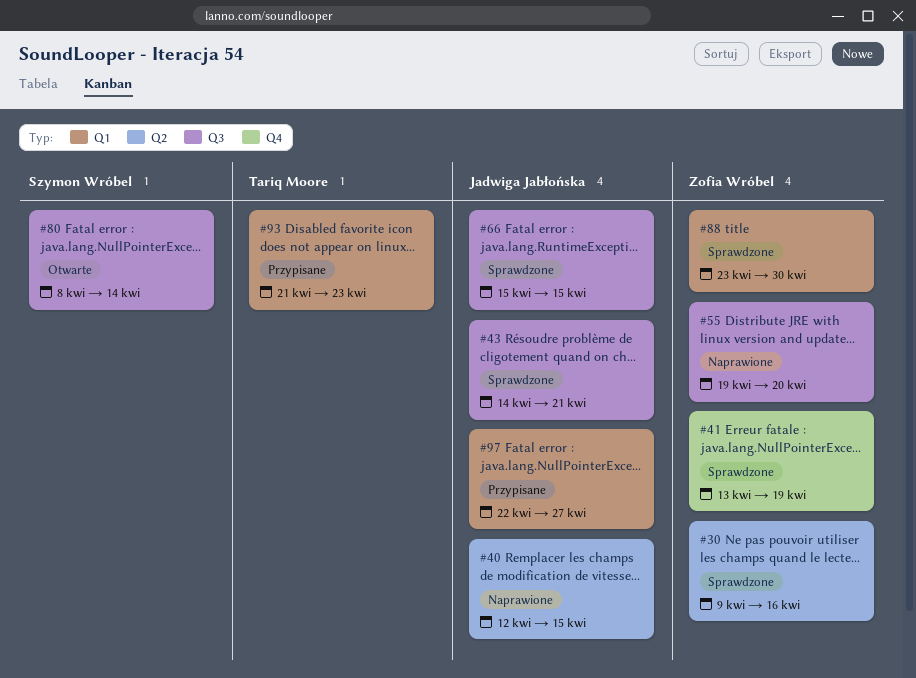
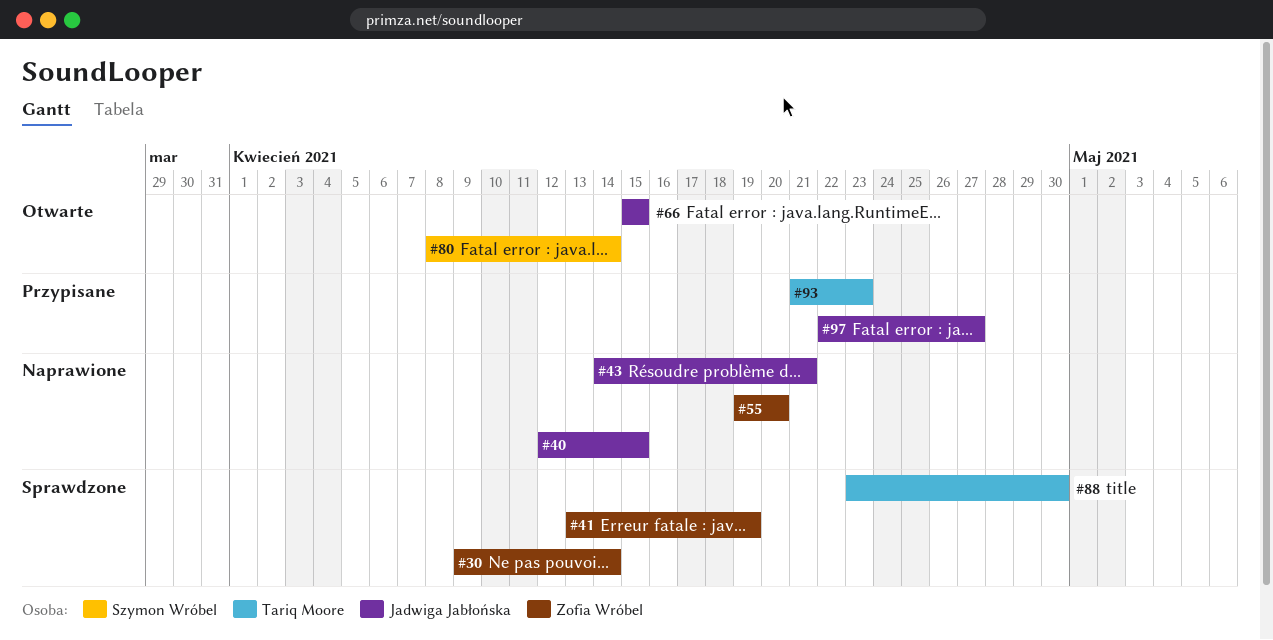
#30, due: Apr 16 -> Apr 14
#43, status: Sprawdzone -> Naprawione
#66, status: Sprawdzone -> Otwarte
#88, owner: Zofia Wróbel -> Tariq Moore

